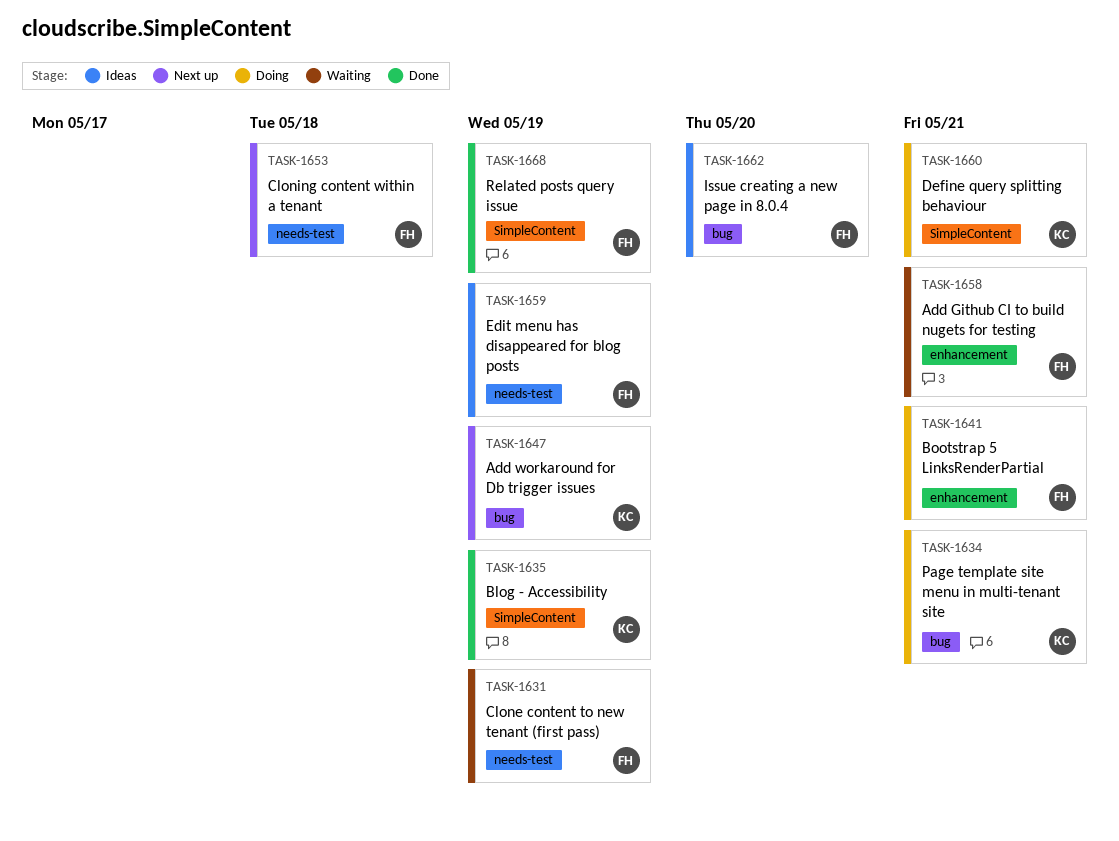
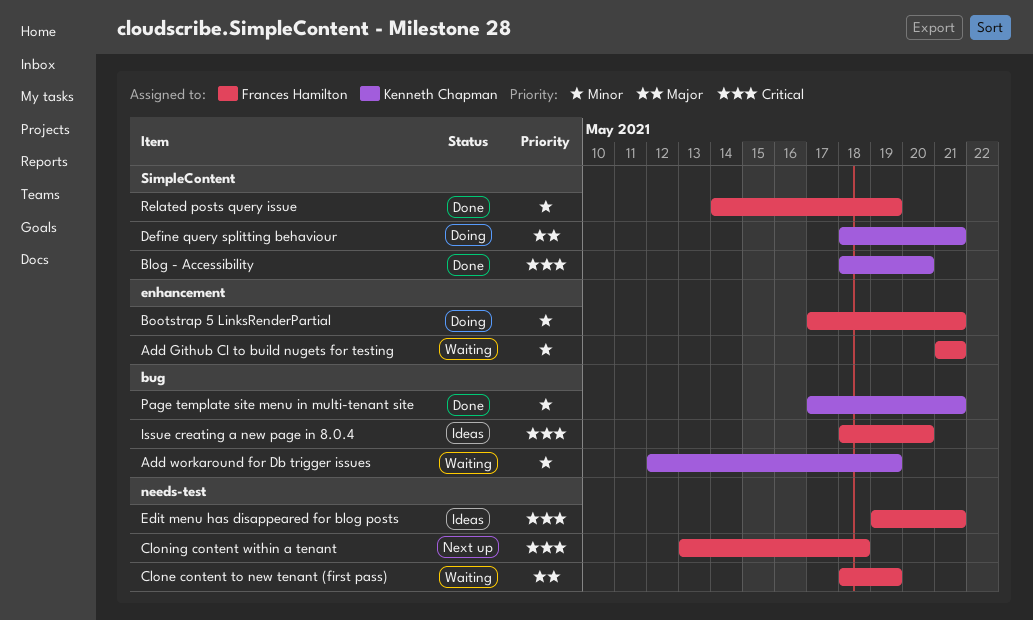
Add workaround for Db trigger issues, status: Next up -> Waiting
Blog - Accessibility, due: May 19 -> May 20
Edit menu has disappeared for blog posts, due: May 19 -> May 21
Page template site menu in multi-tenant site, status: Doing -> Done

